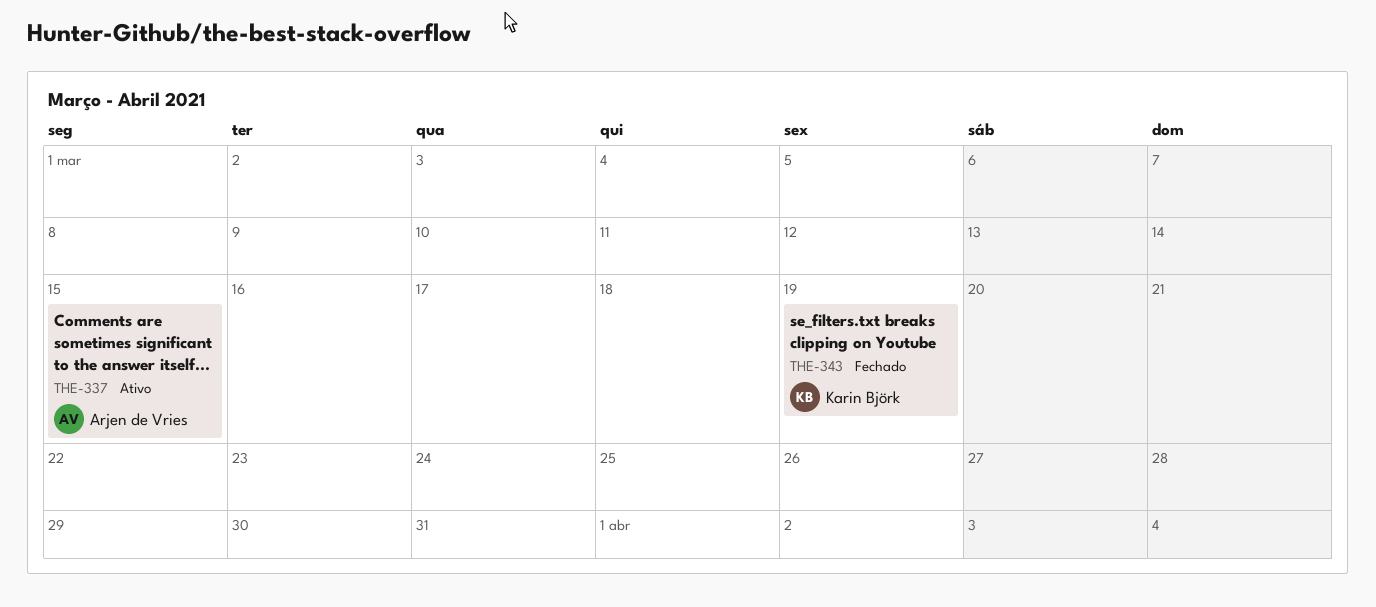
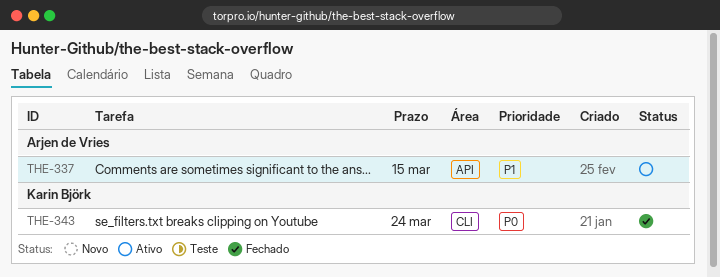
THE-343, due: Mar 19 -> Mar 24

